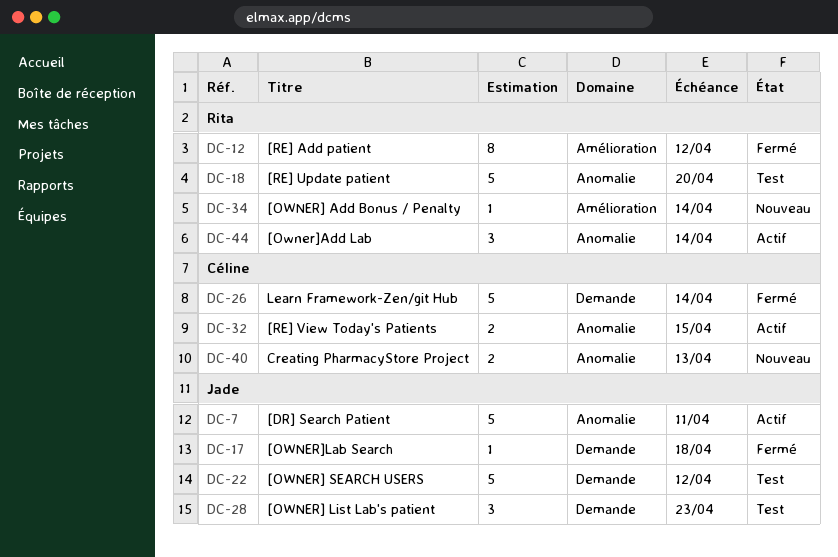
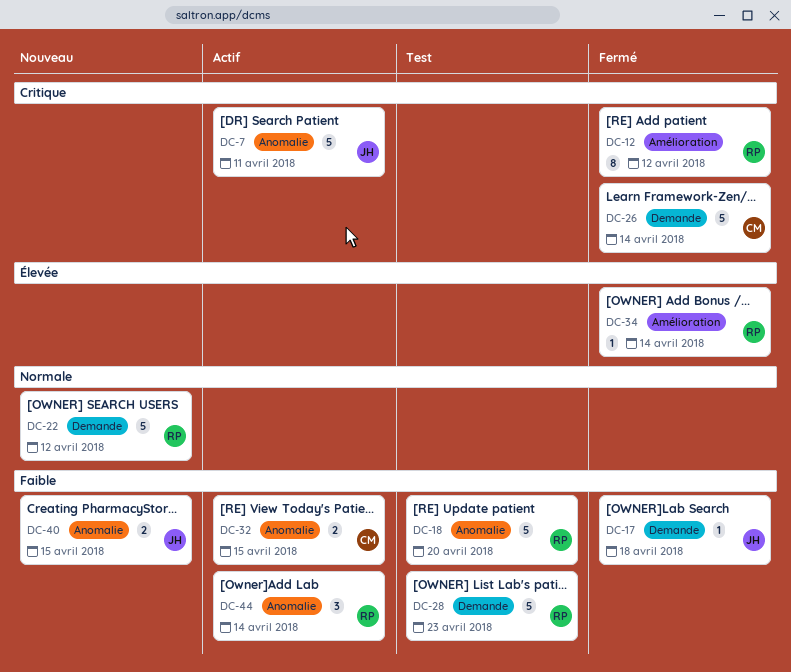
DC-22, status: Test -> Nouveau
DC-22, owner: Jade -> Rita
DC-28, owner: Jade -> Rita
DC-28, estimate: 3 -> 5
DC-34, status: Nouveau -> Fermé
DC-40, owner: Céline -> Jade
DC-40, due: Apr 13 -> Apr 15

